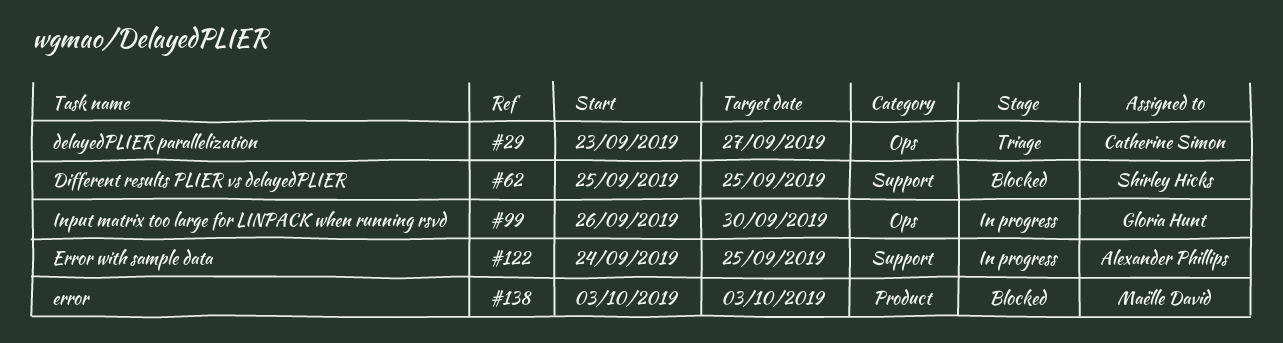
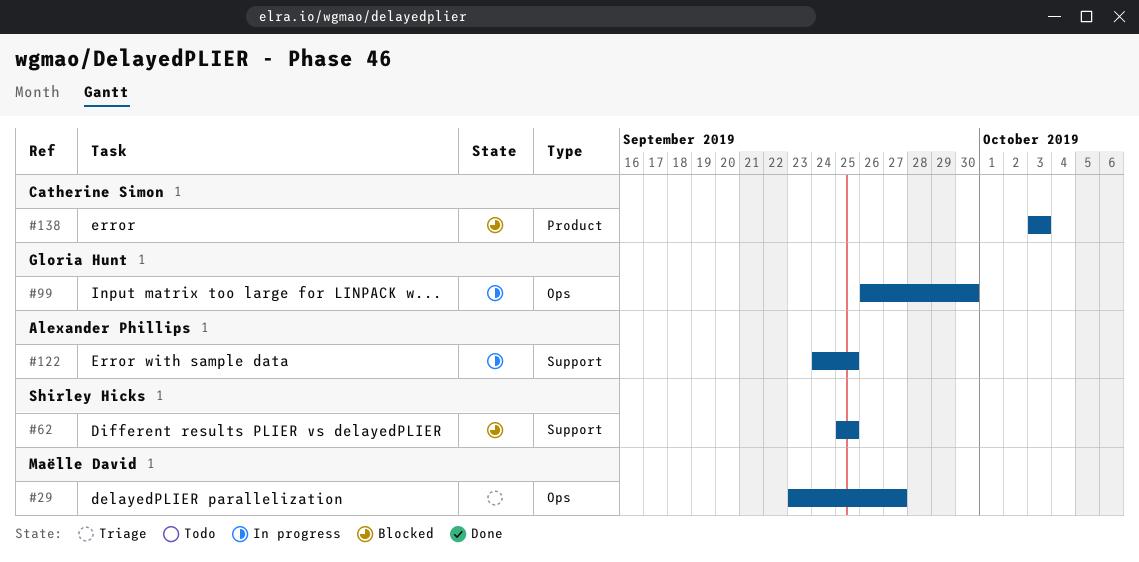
#29, owner: Catherine Simon -> Maëlle David
#138, owner: Maëlle David -> Catherine Simon

